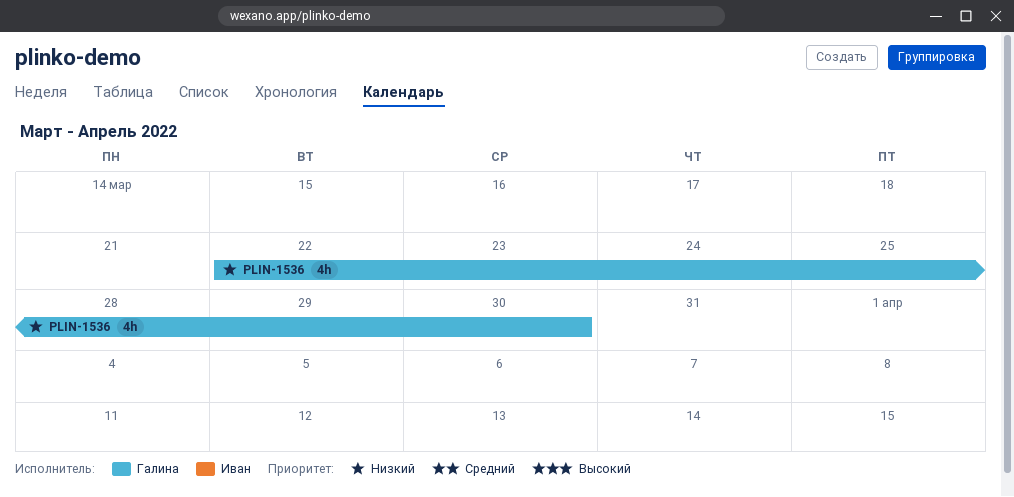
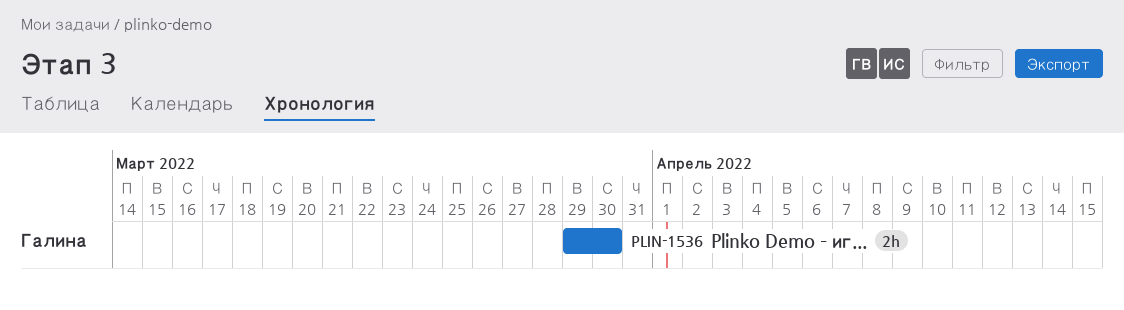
PLIN-1536, estimate: 4h -> 2h
PLIN-1536, start: Mar 22 -> Mar 29

